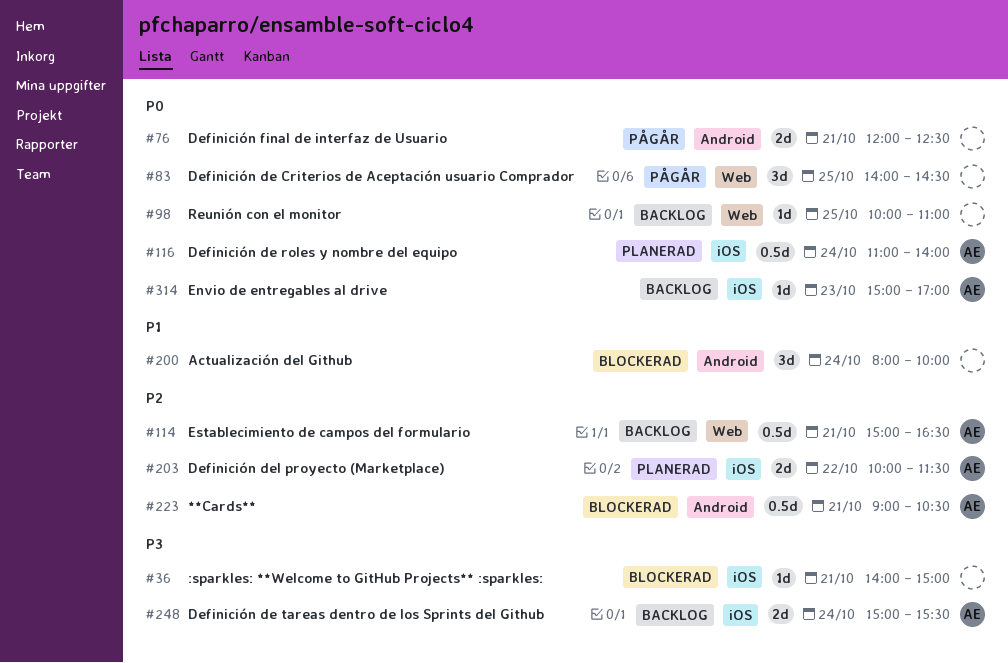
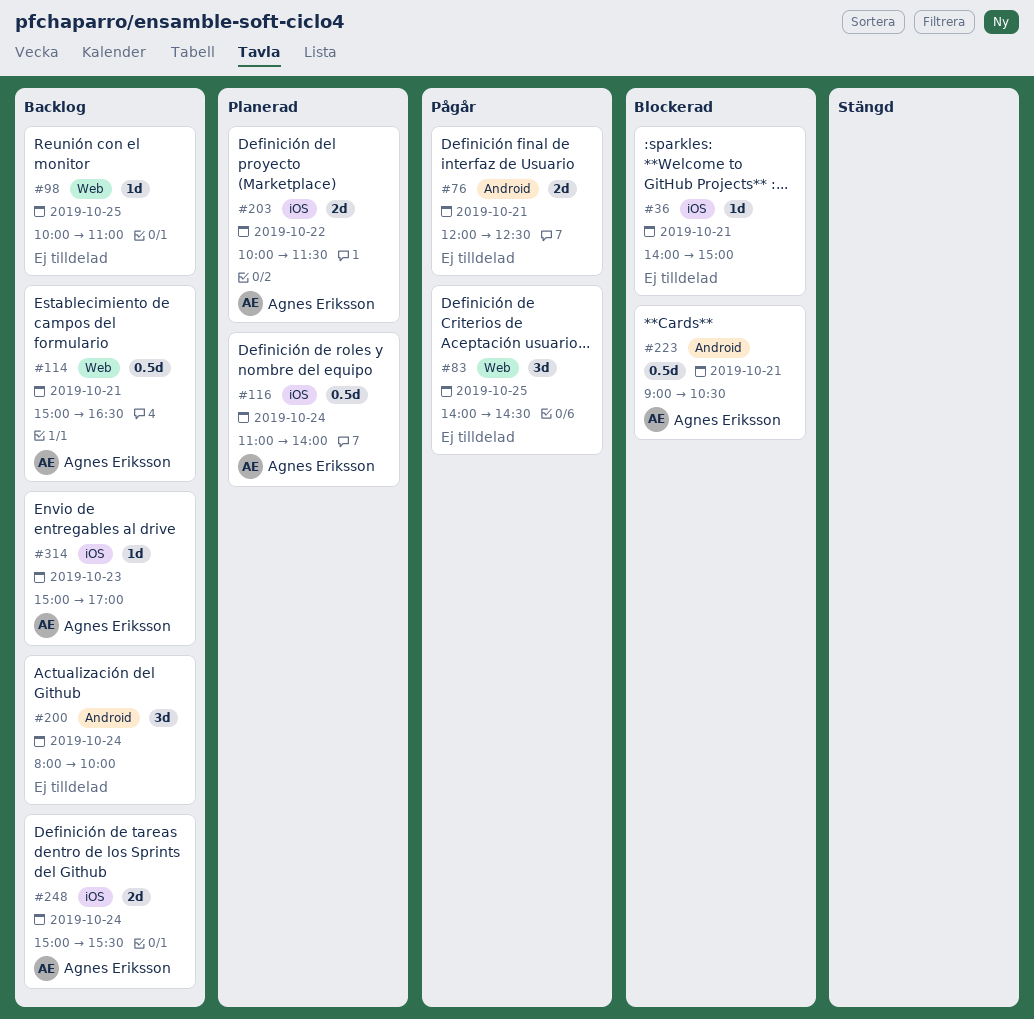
#200, status: Blockerad -> Backlog

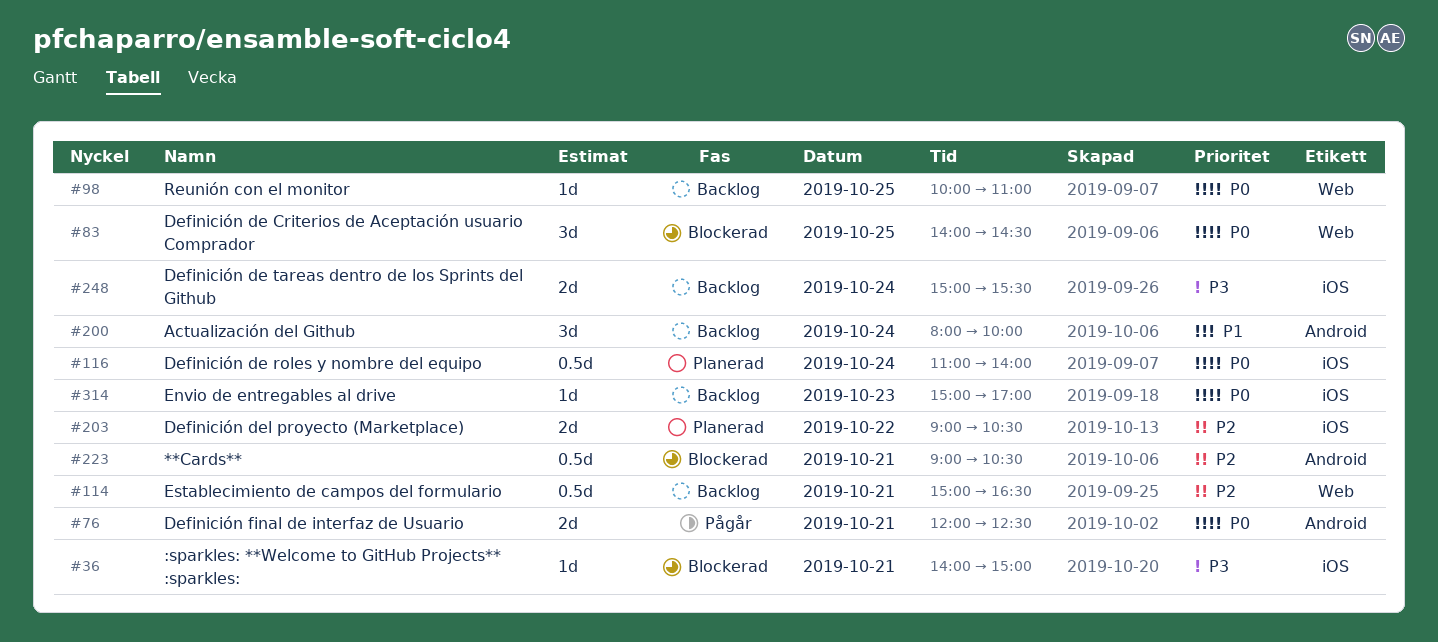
#83, status: Pågår -> Blockerad
#203, begins: 10:00 -> 09:00
#203, ends: 11:30 -> 10:30

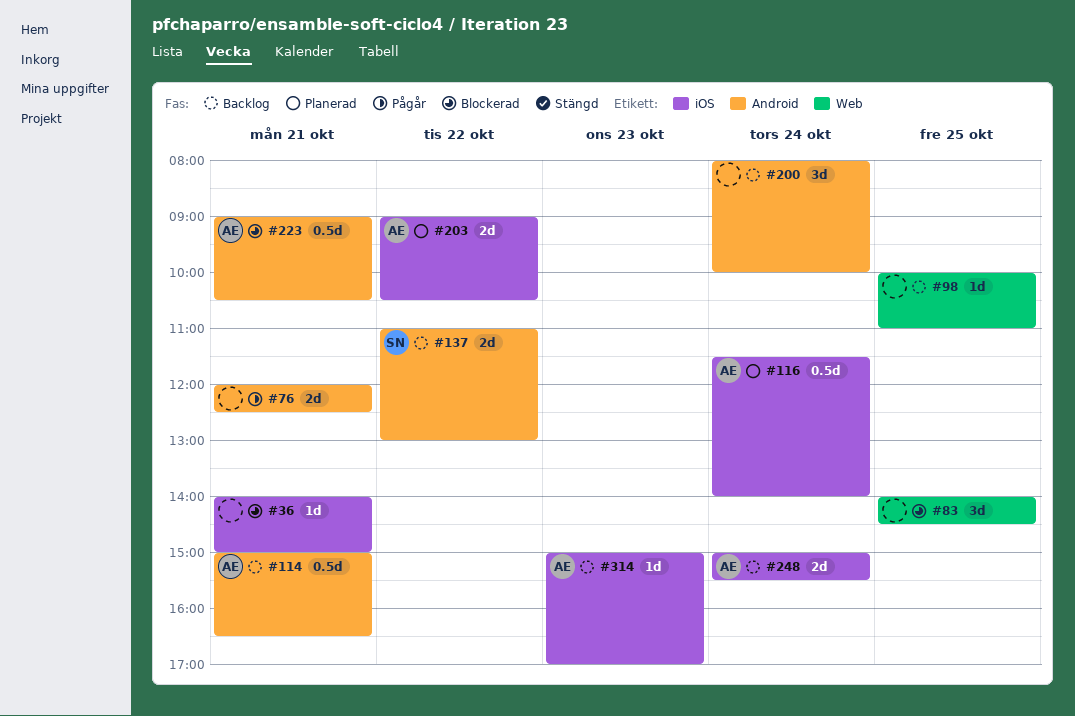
#114, label: Web -> Android
#116, begins: 11:00 -> 11:30
#137: none -> present

